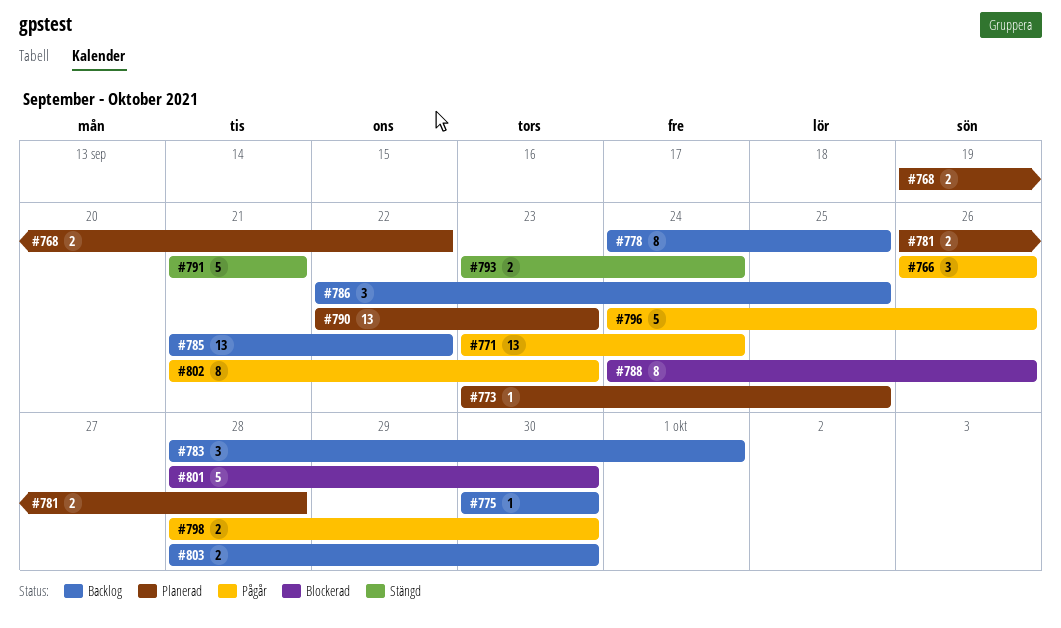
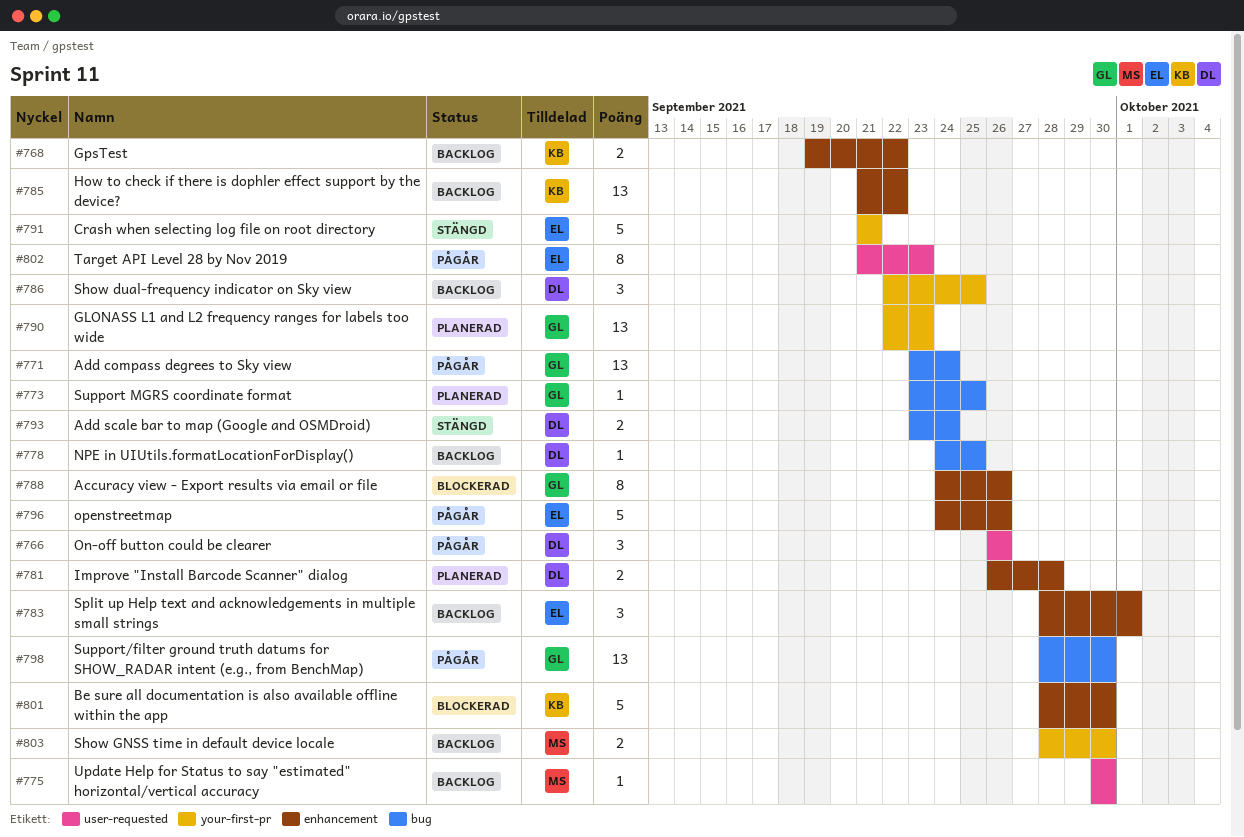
#768, status: Planerad -> Backlog
#778, estimate: 8 -> 1
#798, estimate: 2 -> 13

